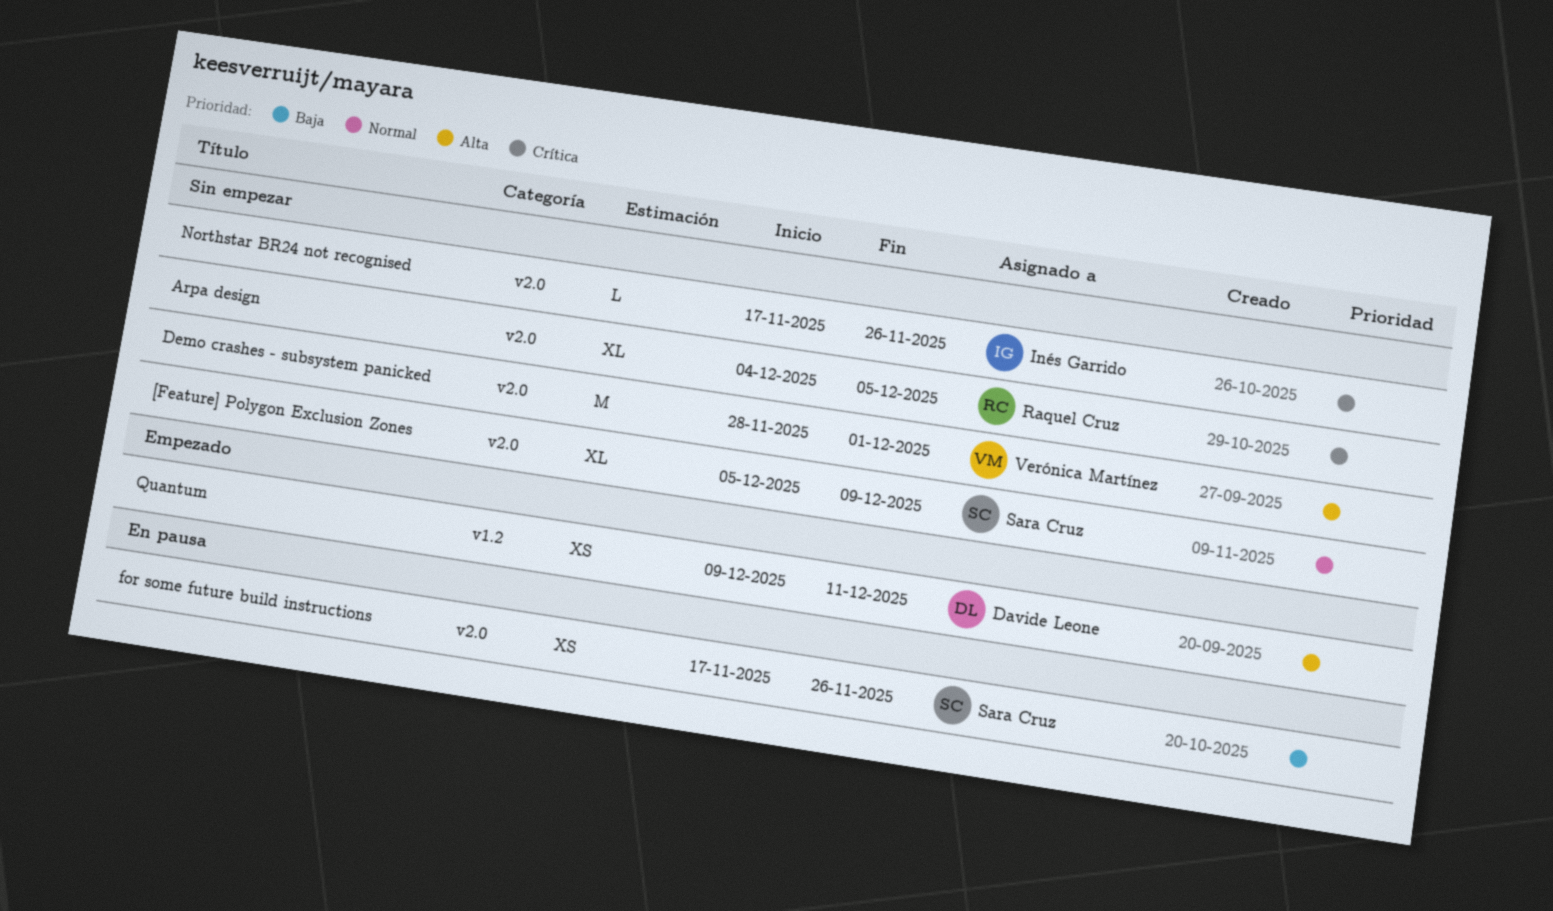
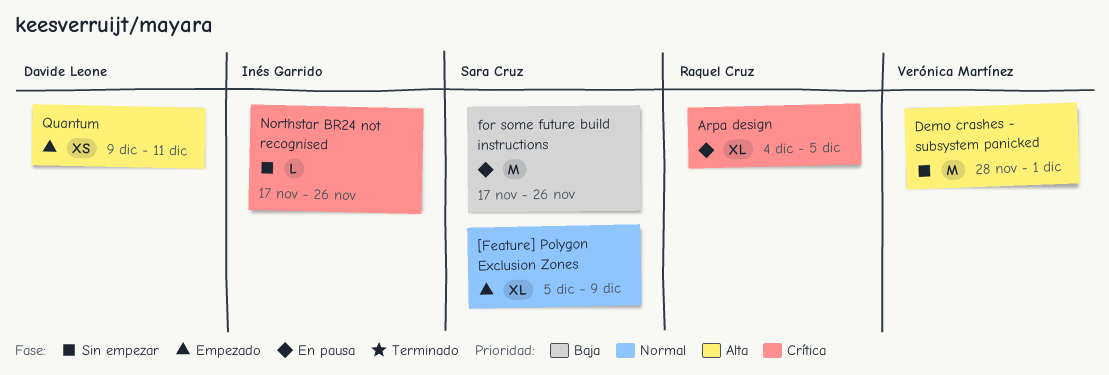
[Feature] Polygon Exclusion Zones, status: Sin empezar -> Empezado
Arpa design, status: Sin empezar -> En pausa
for some future build instructions, estimate: XS -> M

